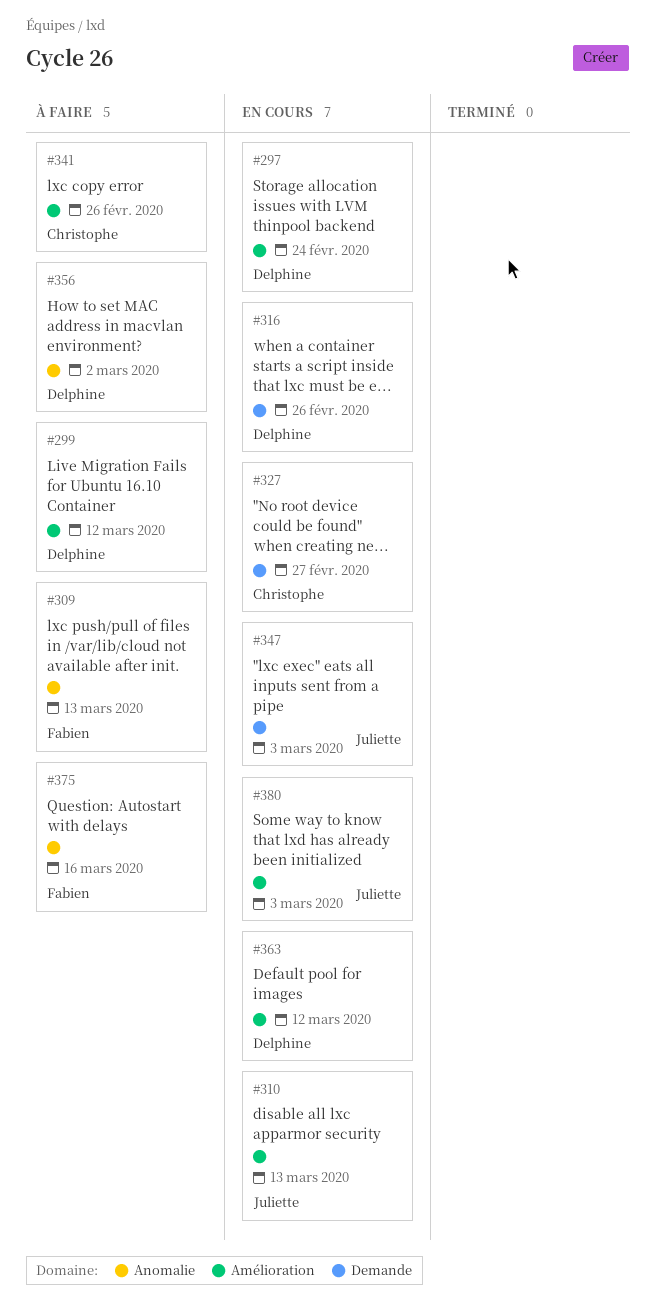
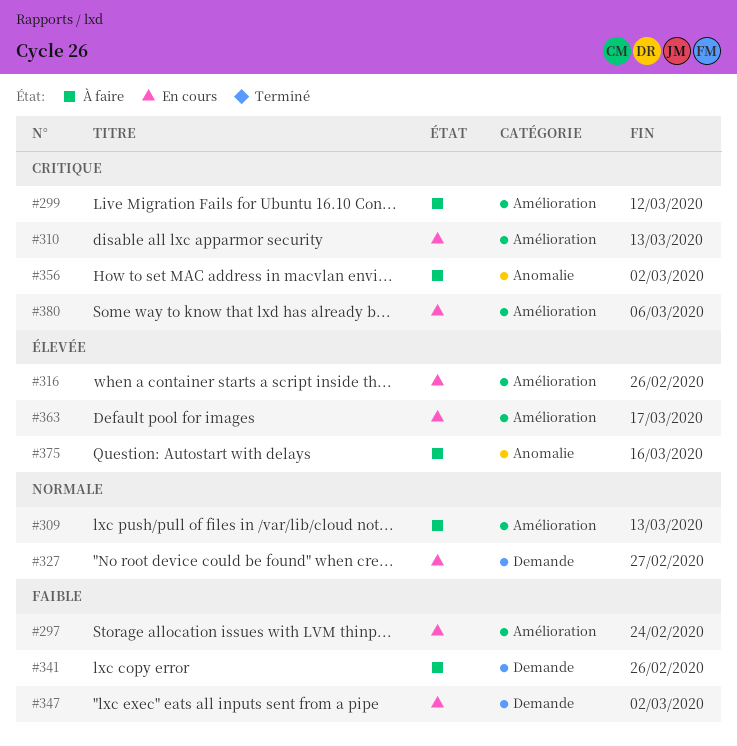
#309, label: Anomalie -> Amélioration
#316, label: Demande -> Amélioration
#341, label: Amélioration -> Demande
#347, due: Mar 3 -> Mar 2
#363, due: Mar 12 -> Mar 17
#380, due: Mar 3 -> Mar 6

